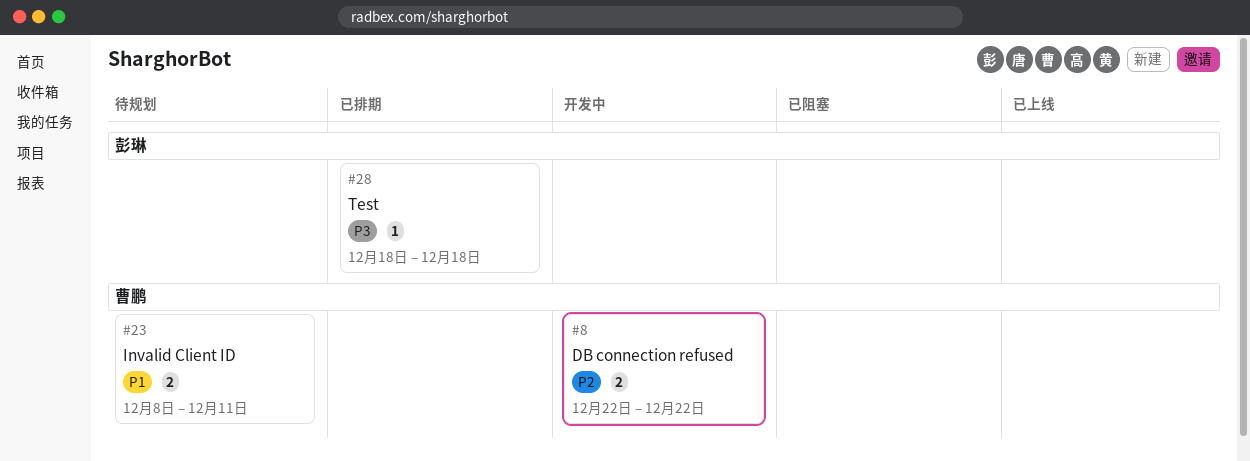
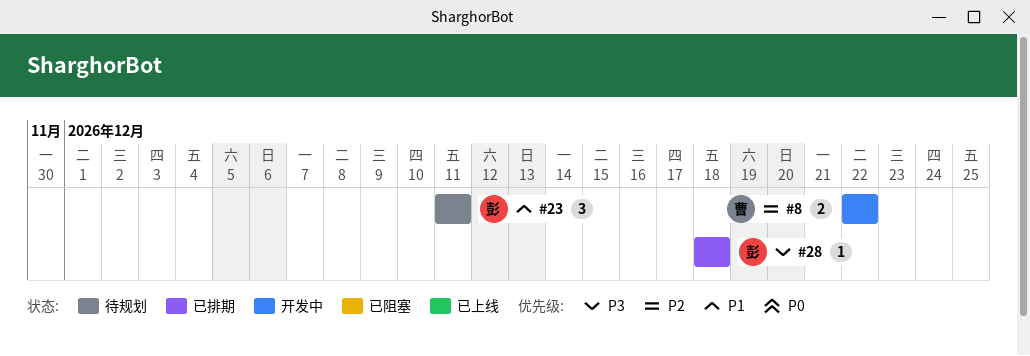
#23, owner: 曹鹏 -> 彭琳
#23, estimate: 2 -> 3
#23, start: Dec 8 -> Dec 11

